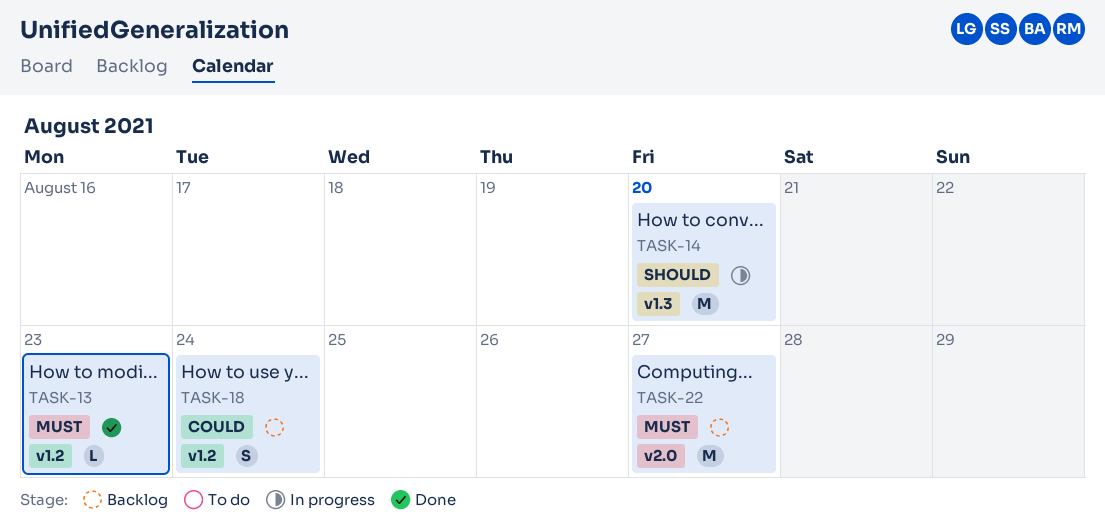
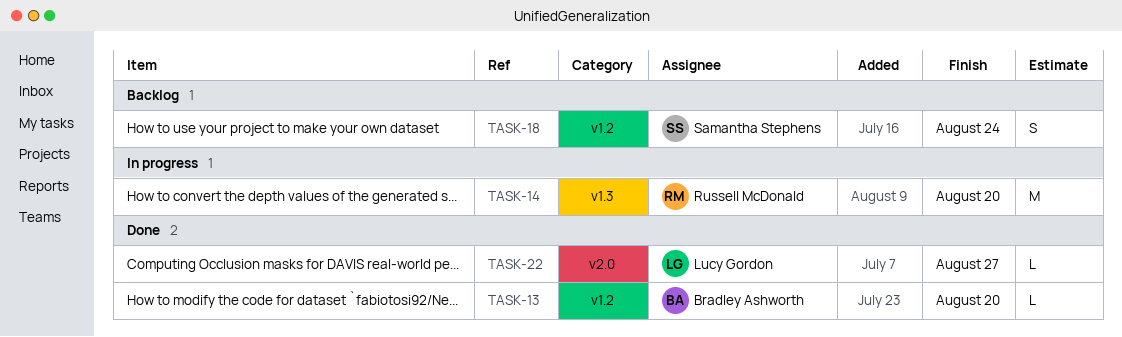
TASK-13, due: Aug 23 -> Aug 20
TASK-22, status: Backlog -> Done
TASK-22, estimate: M -> L

